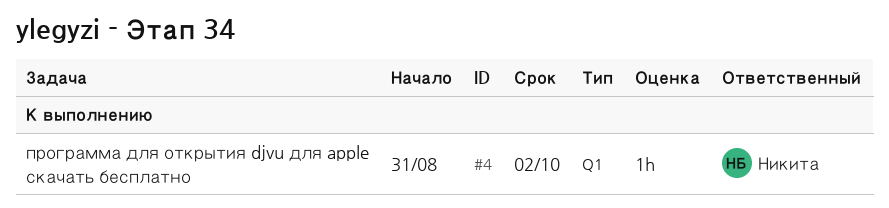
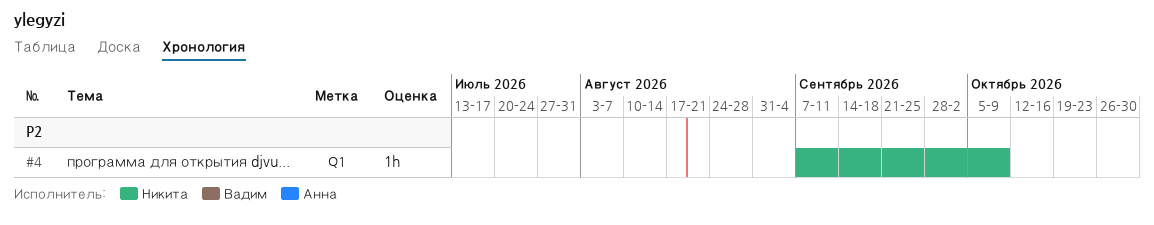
#4, start: Aug 31 -> Sep 7
#4, due: Oct 2 -> Oct 9

